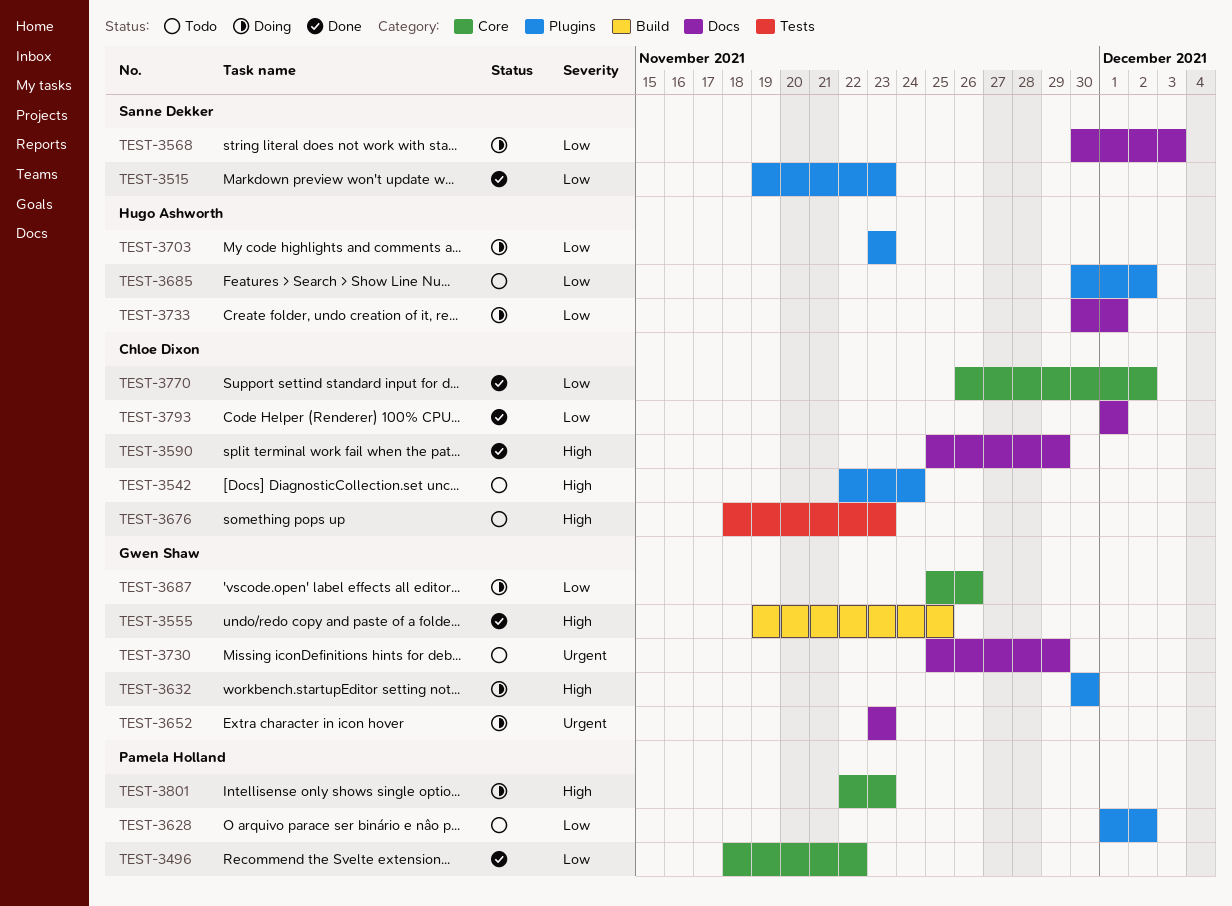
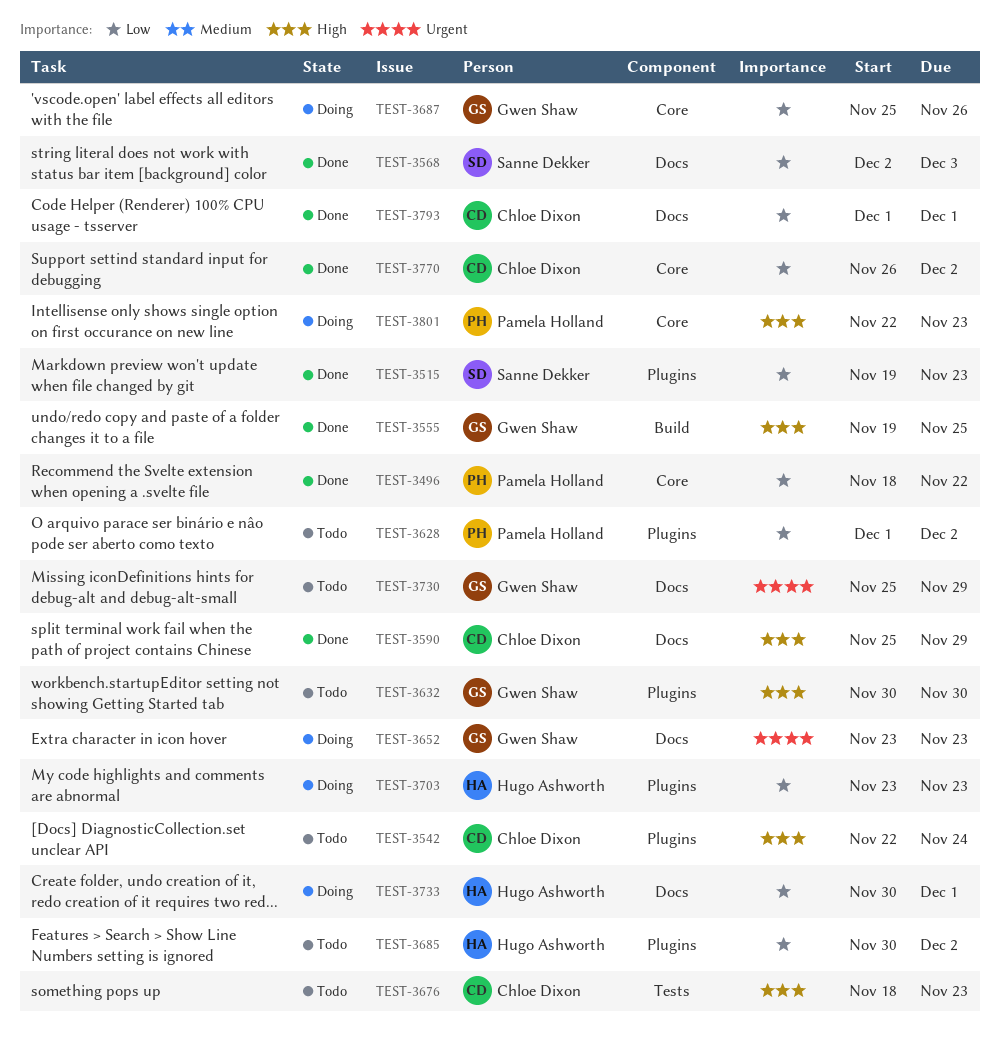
TEST-3568, status: Doing -> Done
TEST-3568, start: Nov 30 -> Dec 2
TEST-3632, status: Doing -> Todo

